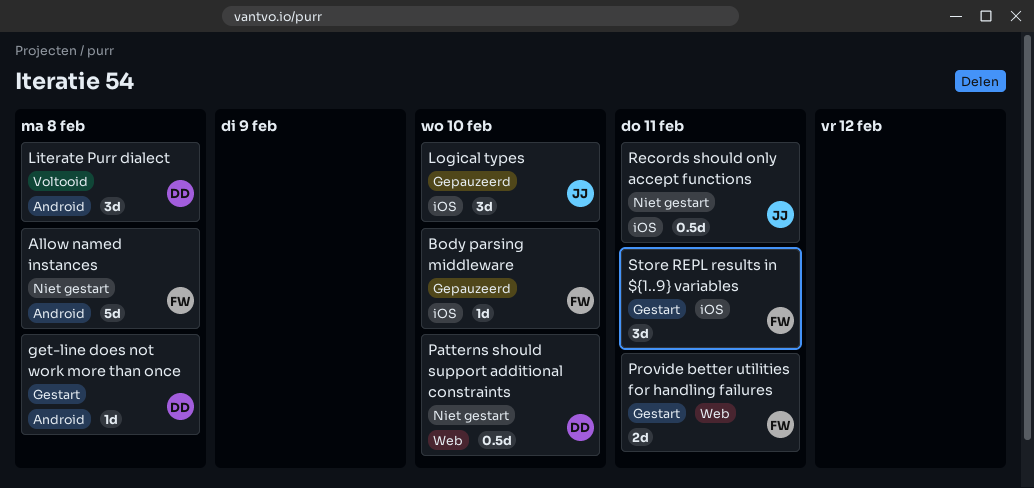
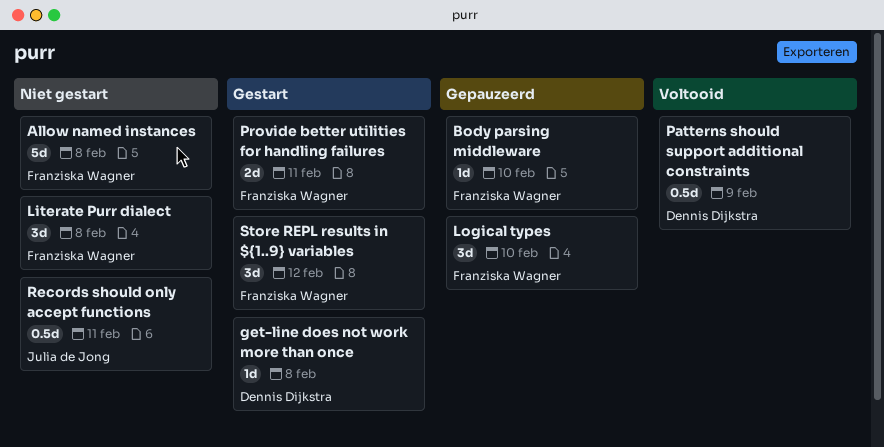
Literate Purr dialect, status: Voltooid -> Niet gestart
Literate Purr dialect, owner: Dennis Dijkstra -> Franziska Wagner
Logical types, owner: Julia de Jong -> Franziska Wagner
Patterns should support additional constraints, status: Niet gestart -> Voltooid
Patterns should support additional constraints, due: Feb 10 -> Feb 9
Store REPL results in ${1..9} variables, due: Feb 11 -> Feb 12

